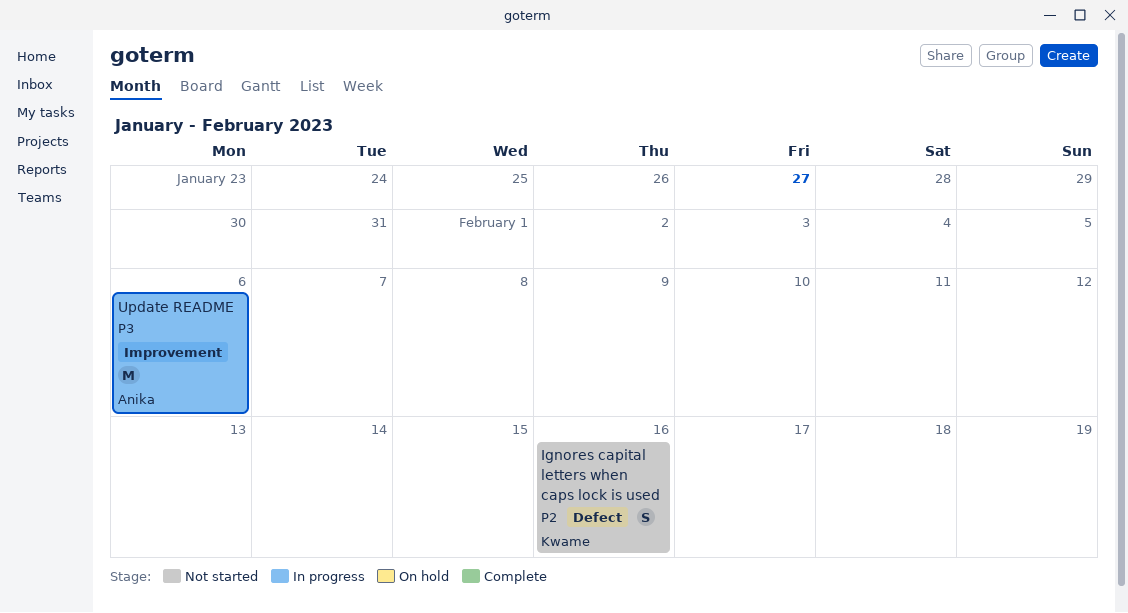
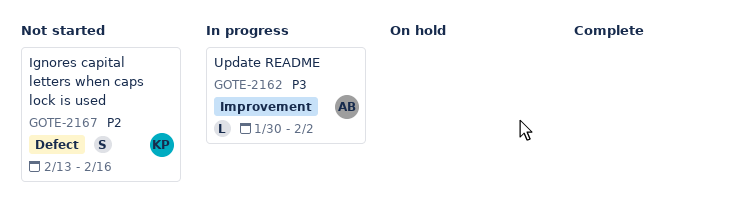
Update README, estimate: M -> L
Update README, due: Feb 6 -> Feb 2

